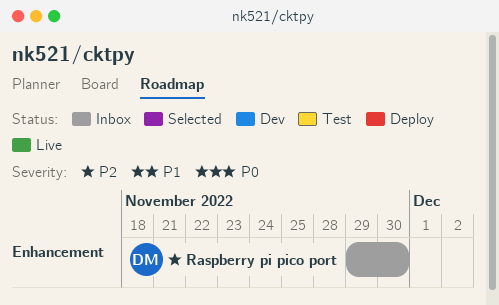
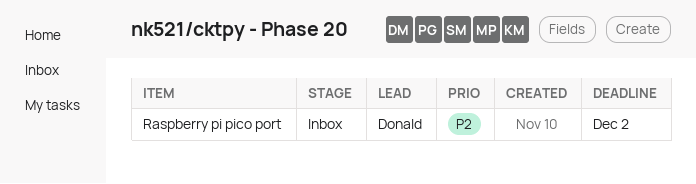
Raspberry pi pico port, due: Nov 30 -> Dec 2

